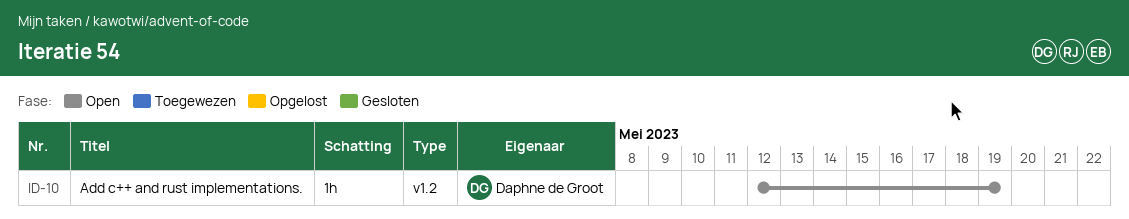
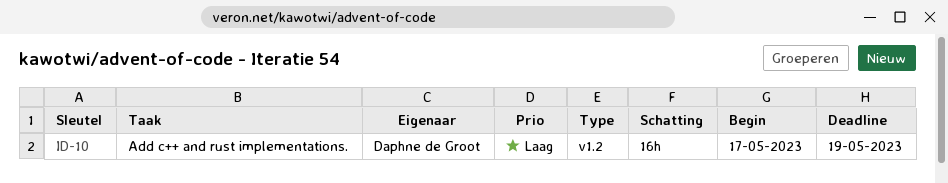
ID-10, estimate: 1h -> 16h
ID-10, start: May 12 -> May 17

